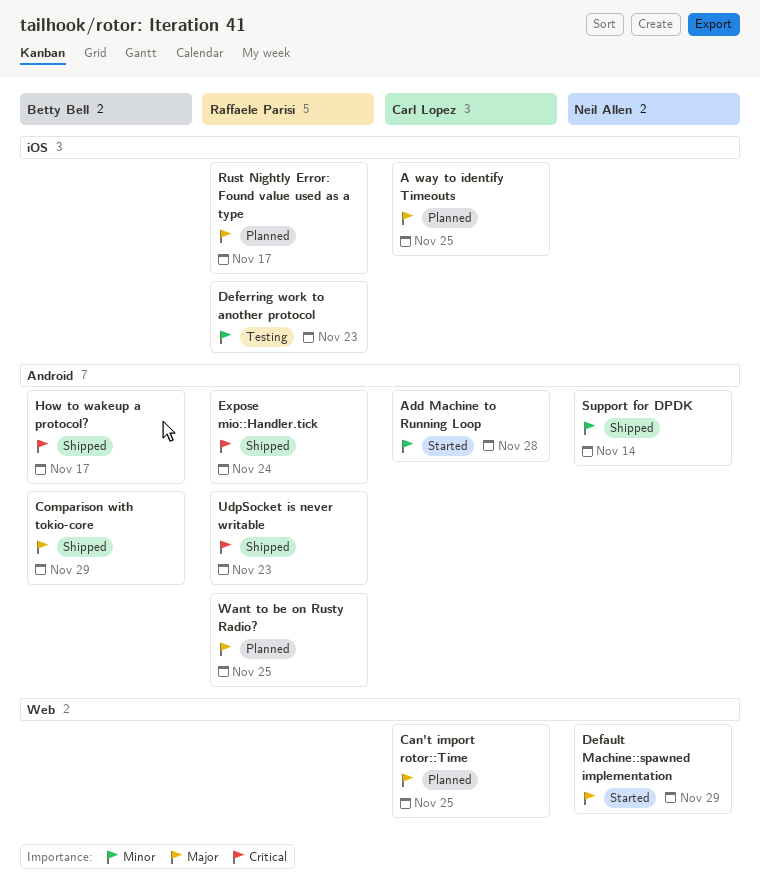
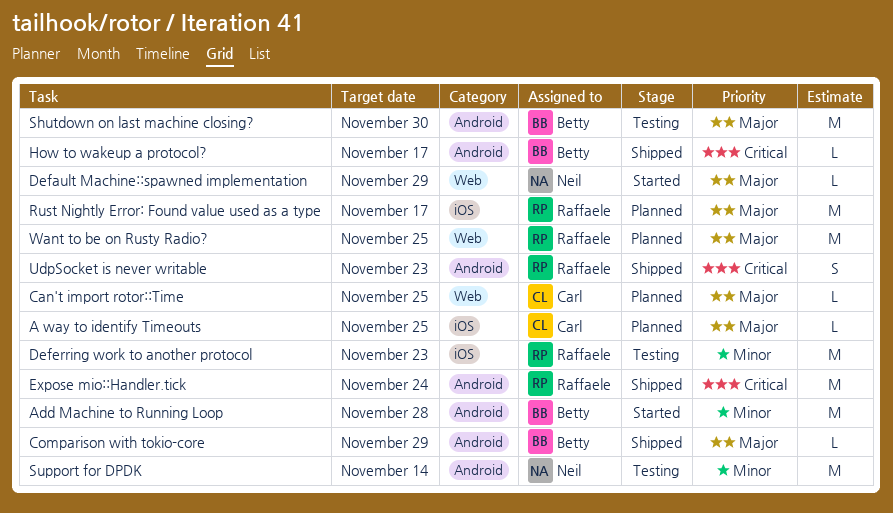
Add Machine to Running Loop, owner: Carl Lopez -> Betty Bell
Shutdown on last machine closing?: none -> present
Support for DPDK, status: Shipped -> Testing
Want to be on Rusty Radio?, label: Android -> Web

